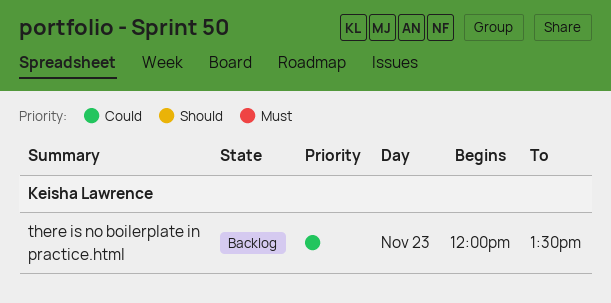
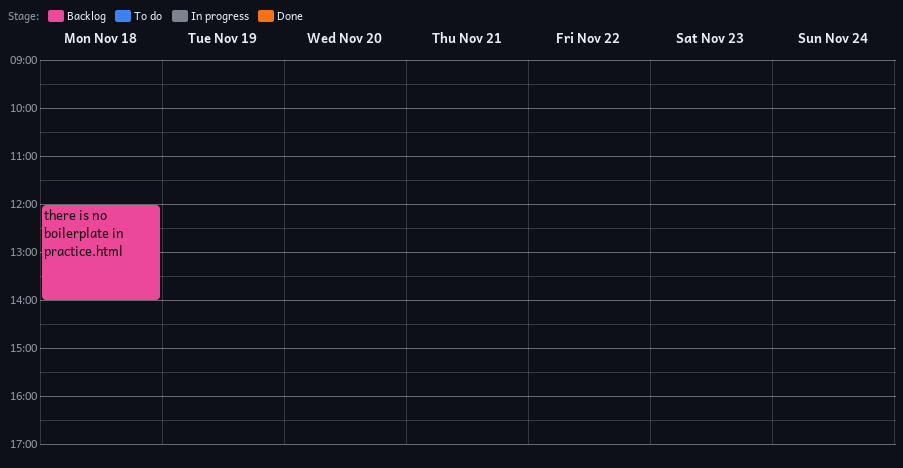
there is no boilerplate in practice.html, day: Nov 23 -> Nov 18
there is no boilerplate in practice.html, ends: 13:30 -> 14:00

